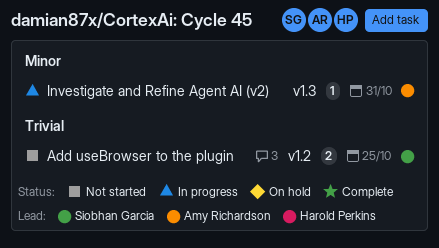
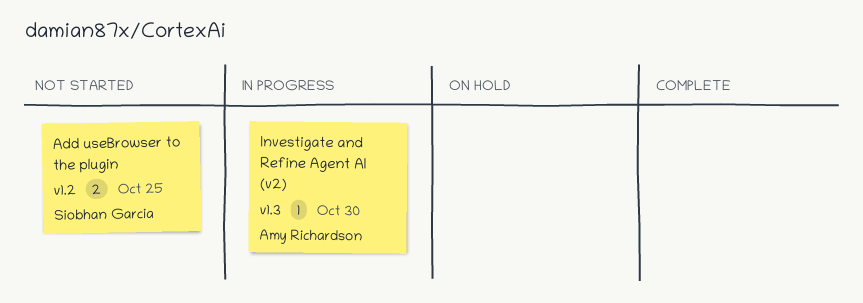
Investigate and Refine Agent AI (v2), due: Oct 31 -> Oct 30

